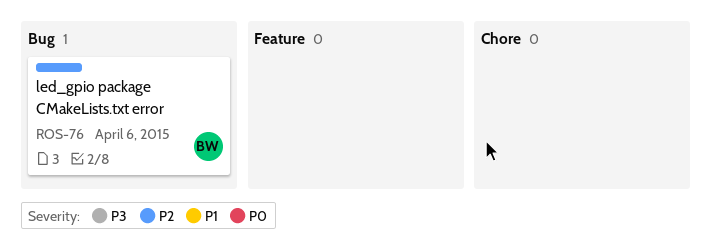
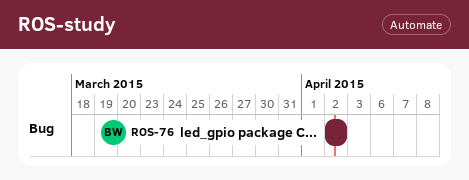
ROS-76, due: Apr 6 -> Apr 2

